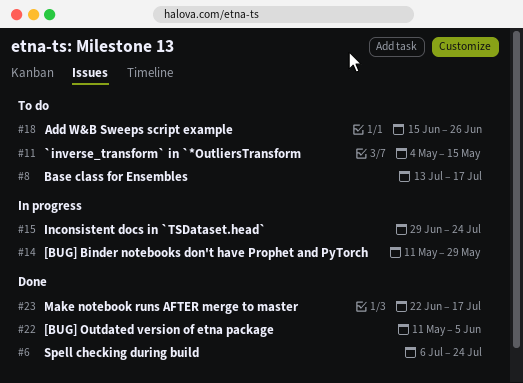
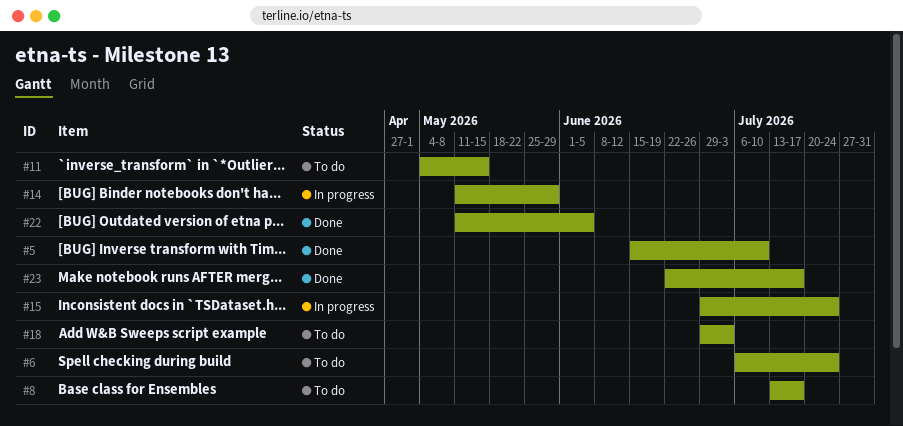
#5: none -> present
#6, status: Done -> To do
#18, start: Jun 15 -> Jun 29
#18, due: Jun 26 -> Jul 3

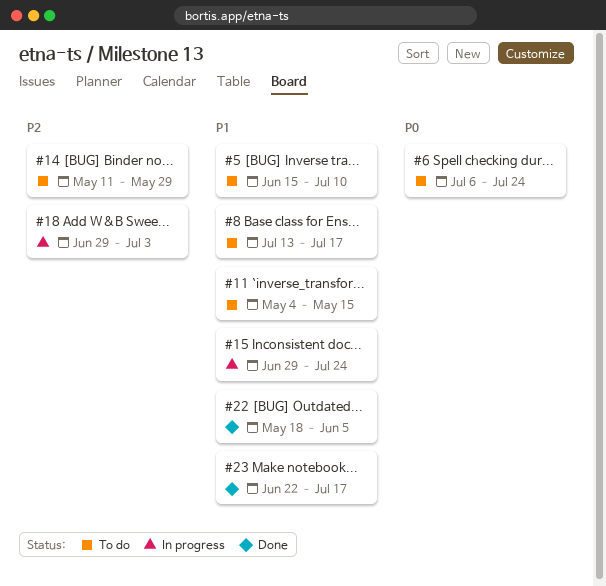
#5, status: Done -> To do
#14, status: In progress -> To do
#18, status: To do -> In progress
#22, start: May 11 -> May 18

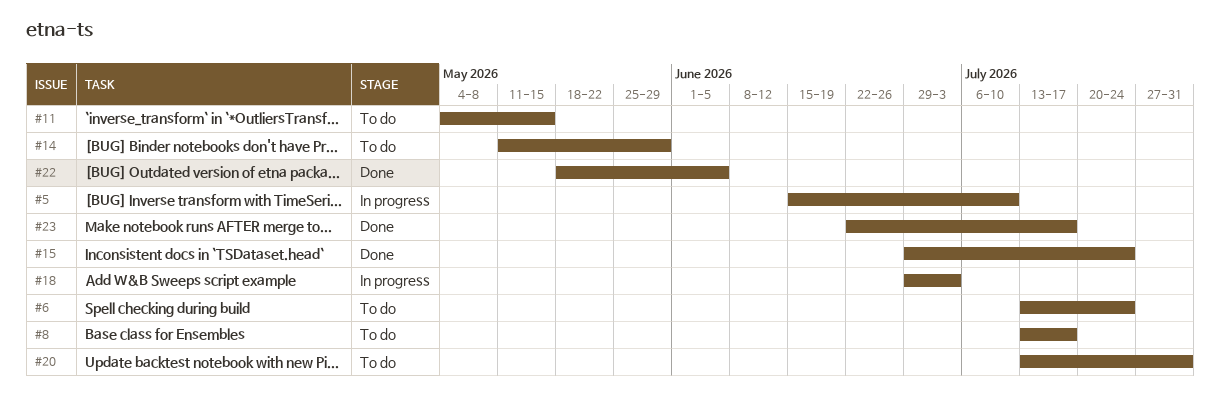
#5, status: To do -> In progress
#6, start: Jul 6 -> Jul 13
#15, status: In progress -> Done
#20: none -> present

